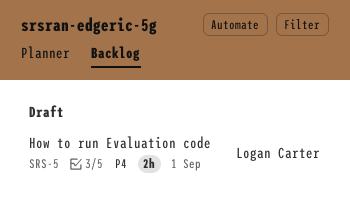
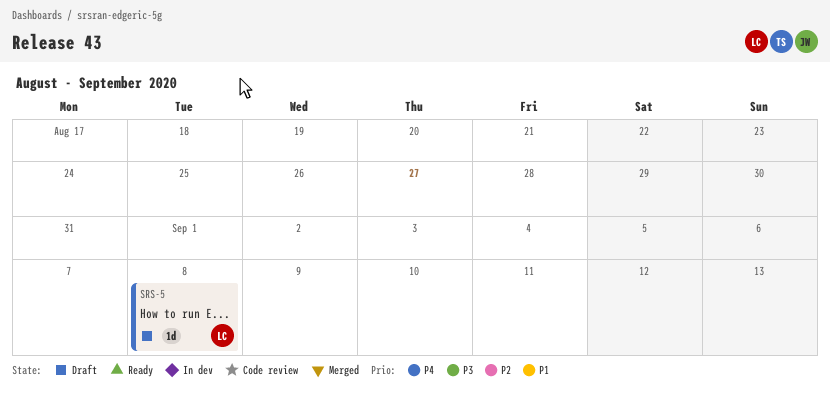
SRS-5, estimate: 2h -> 1d
SRS-5, due: Sep 1 -> Sep 8

